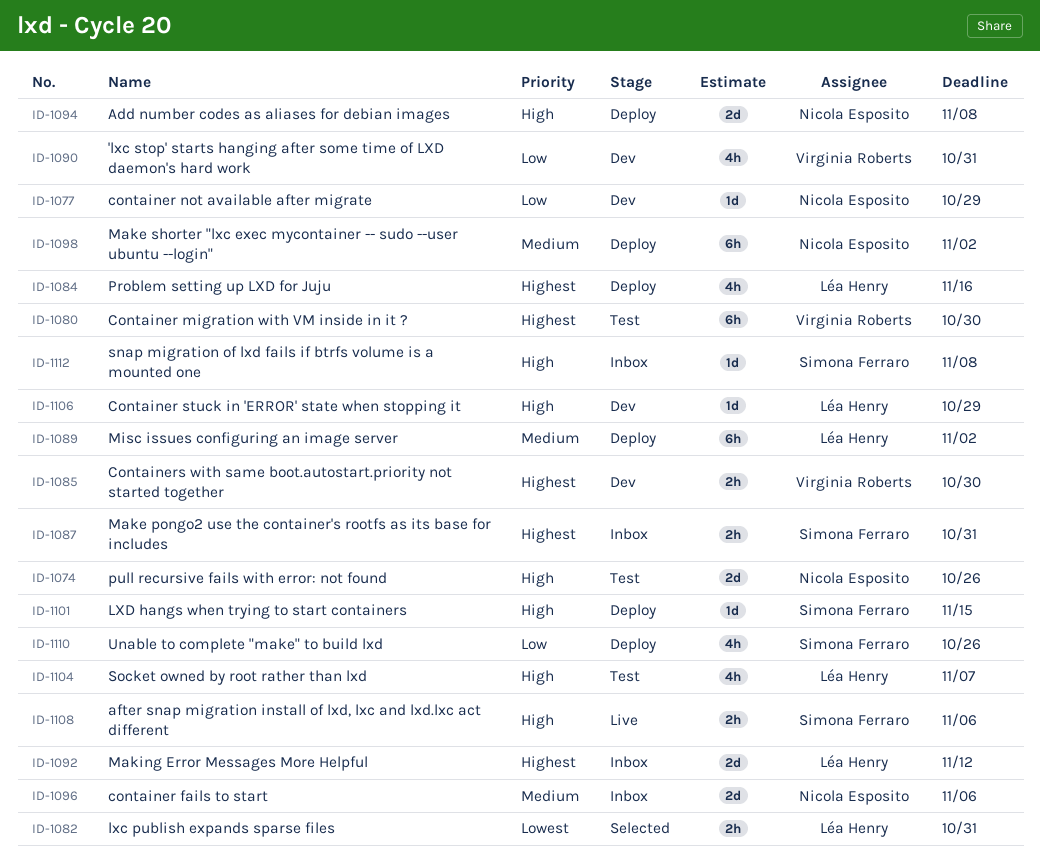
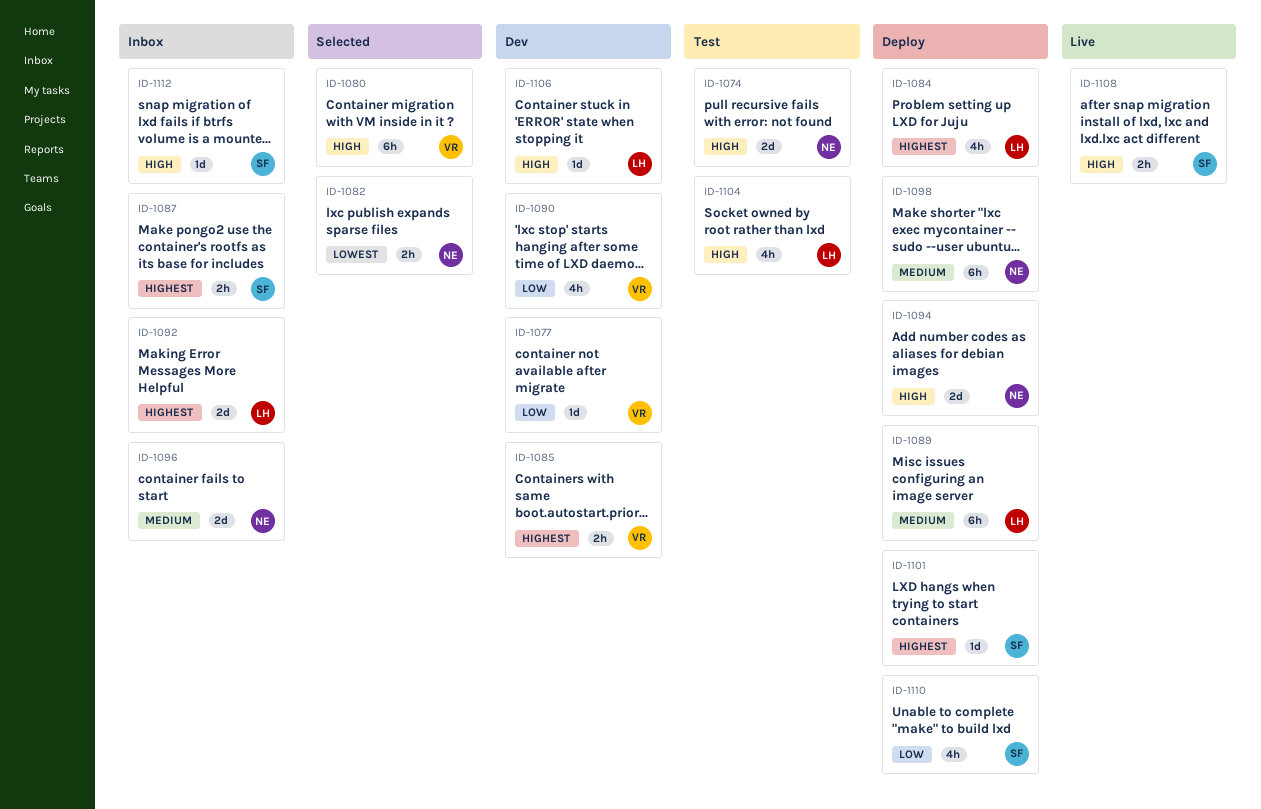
ID-1077, owner: Nicola Esposito -> Virginia Roberts
ID-1080, status: Test -> Selected
ID-1080, priority: Highest -> High
ID-1082, owner: Léa Henry -> Nicola Esposito
ID-1101, priority: High -> Highest

